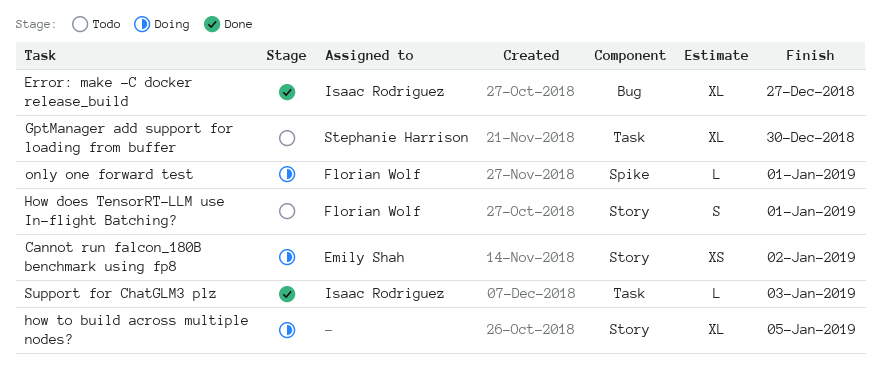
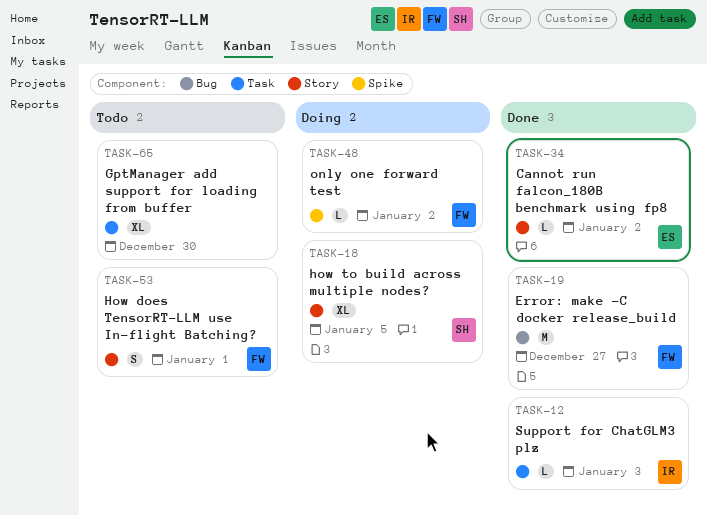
Cannot run falcon_180B benchmark using fp8, status: Doing -> Done
Cannot run falcon_180B benchmark using fp8, estimate: XS -> L
Error: make -C docker release_build, owner: Isaac Rodriguez -> Florian Wolf
Error: make -C docker release_build, estimate: XL -> M
GptManager add support for loading from buffer, owner: Stephanie Harrison -> none
how to build across multiple nodes?, owner: none -> Stephanie Harrison
only one forward test, due: Jan 1 -> Jan 2

